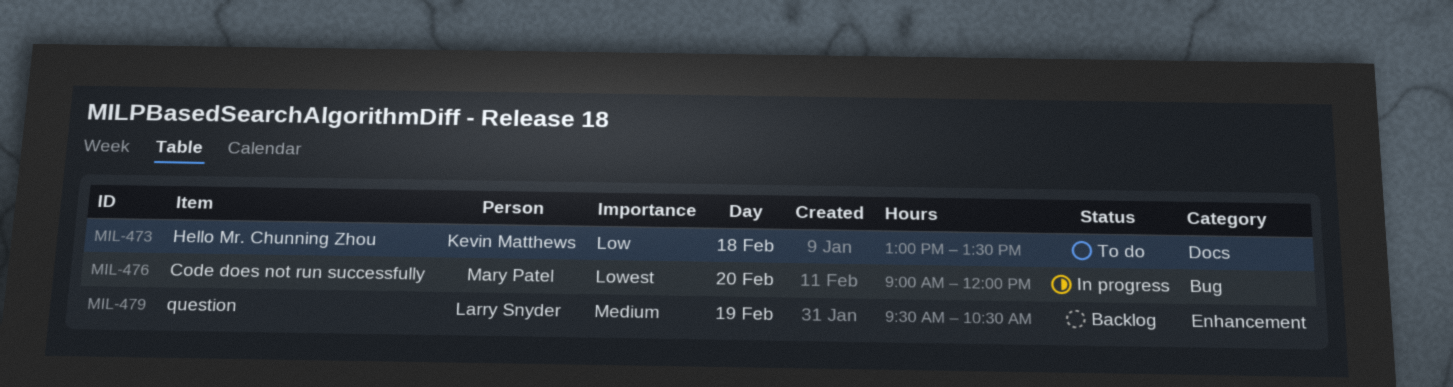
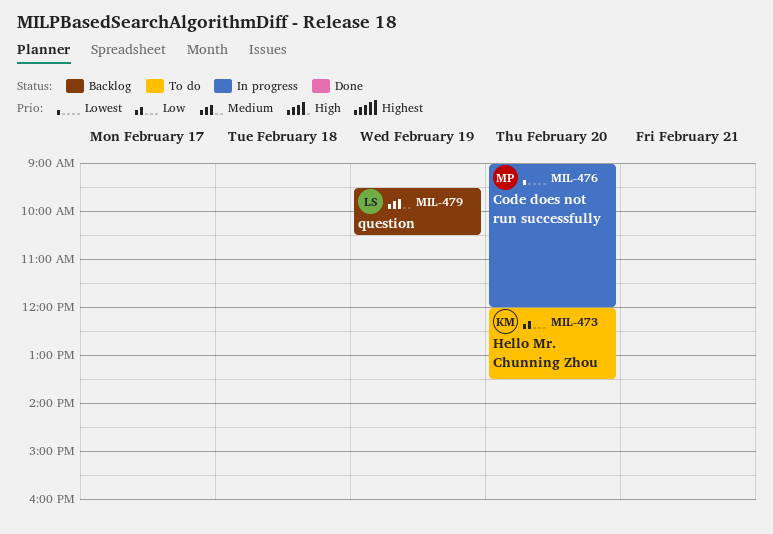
MIL-473, day: Feb 18 -> Feb 20
MIL-473, begins: 13:00 -> 12:00

